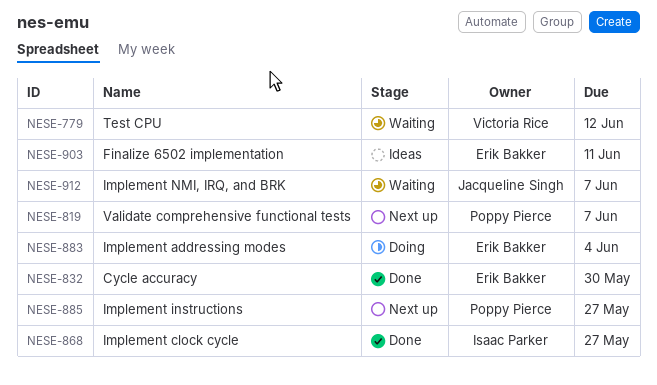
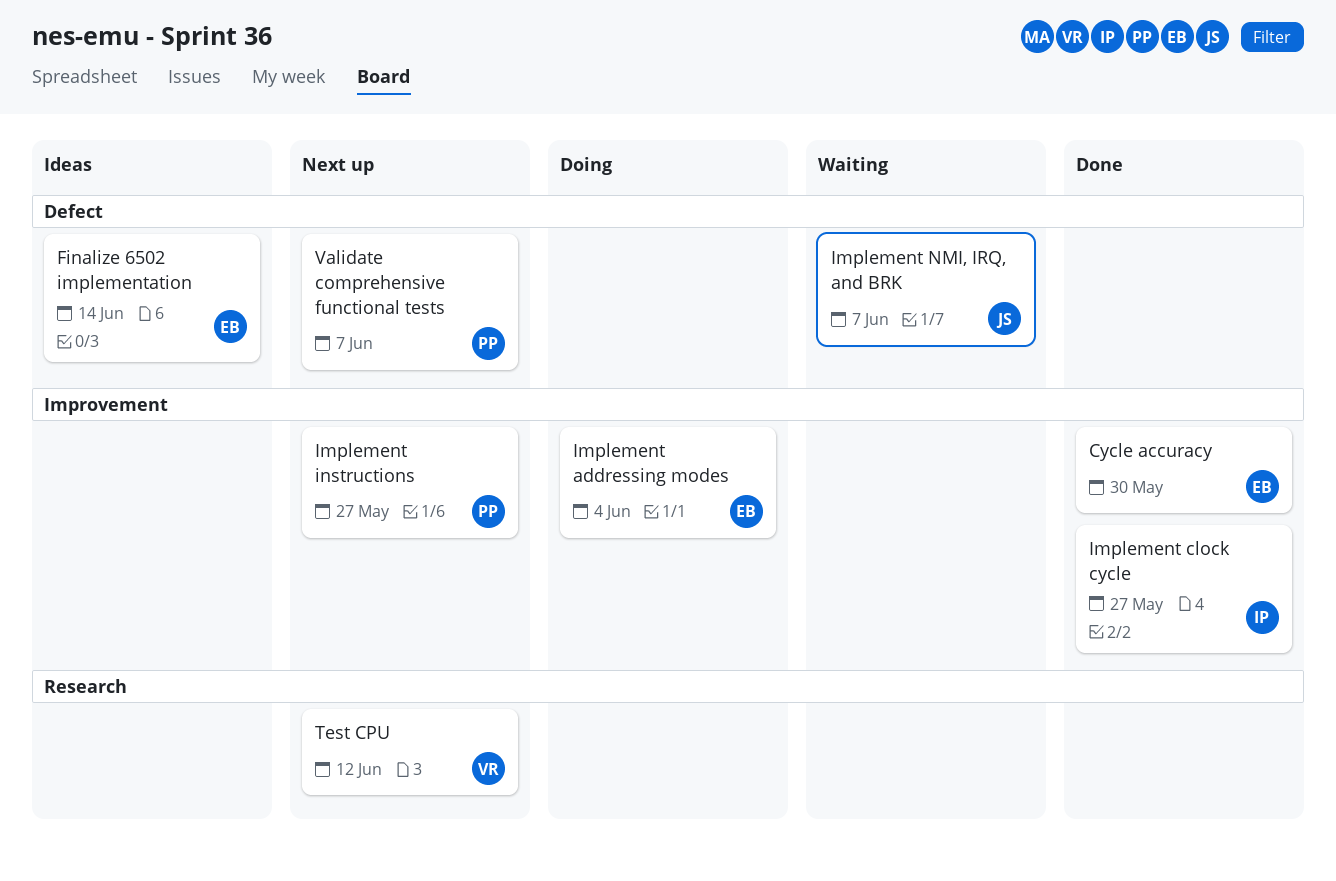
Finalize 6502 implementation, due: Jun 11 -> Jun 14
Test CPU, status: Waiting -> Next up

